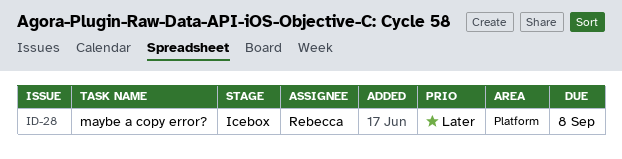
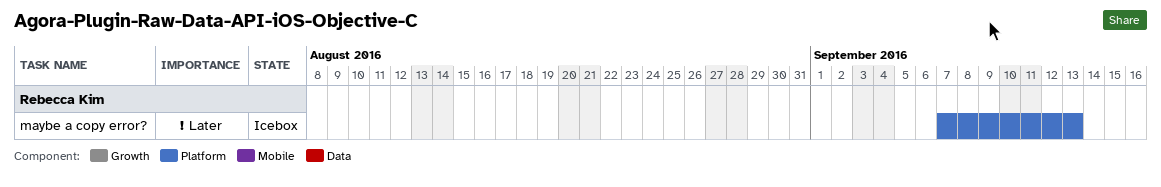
maybe a copy error?, due: Sep 8 -> Sep 13

